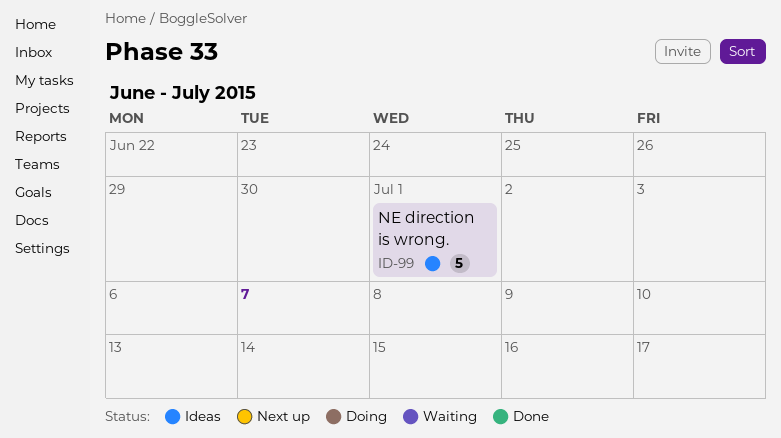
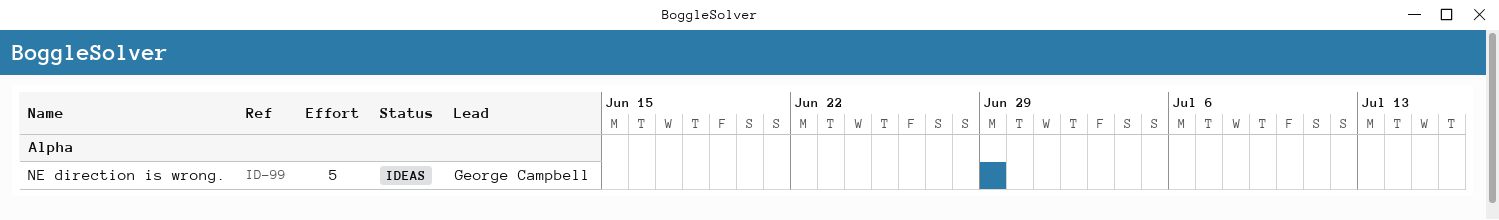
ID-99, due: Jul 1 -> Jun 29

